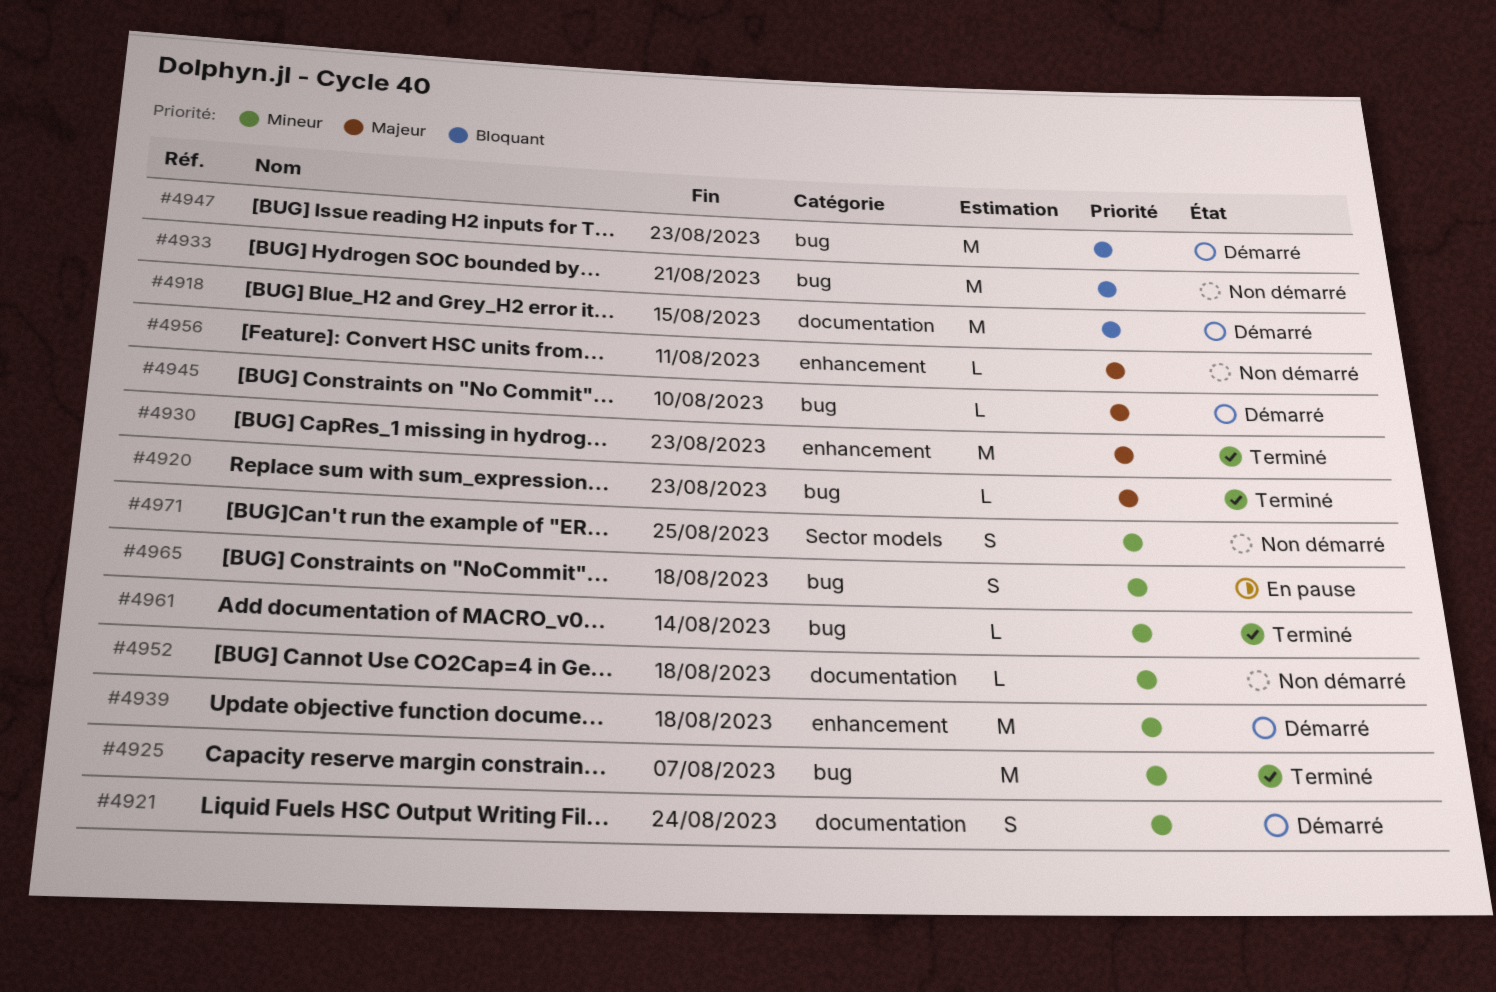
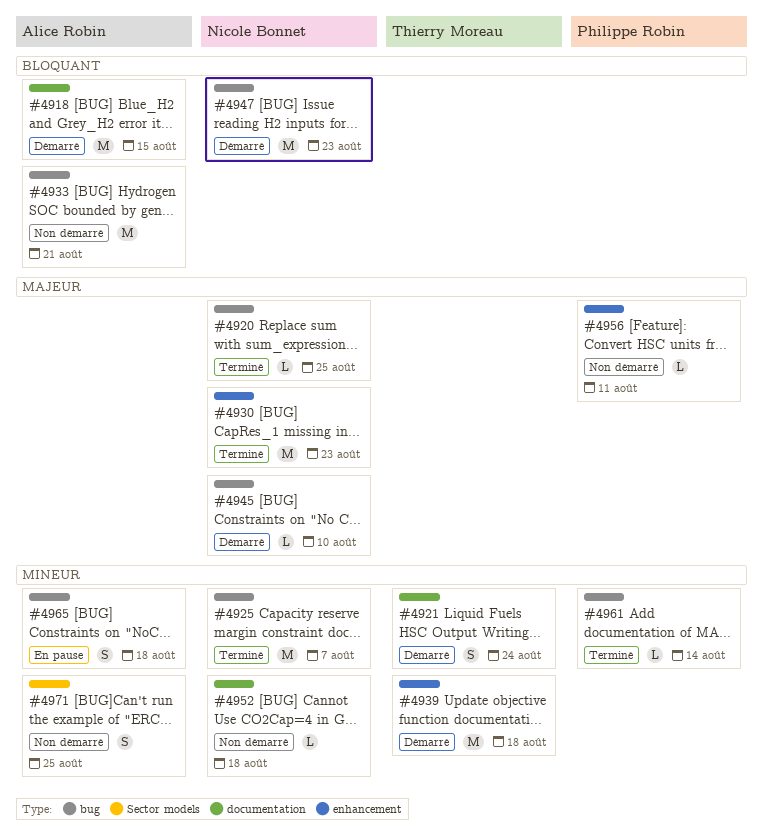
#4920, due: Aug 23 -> Aug 25

